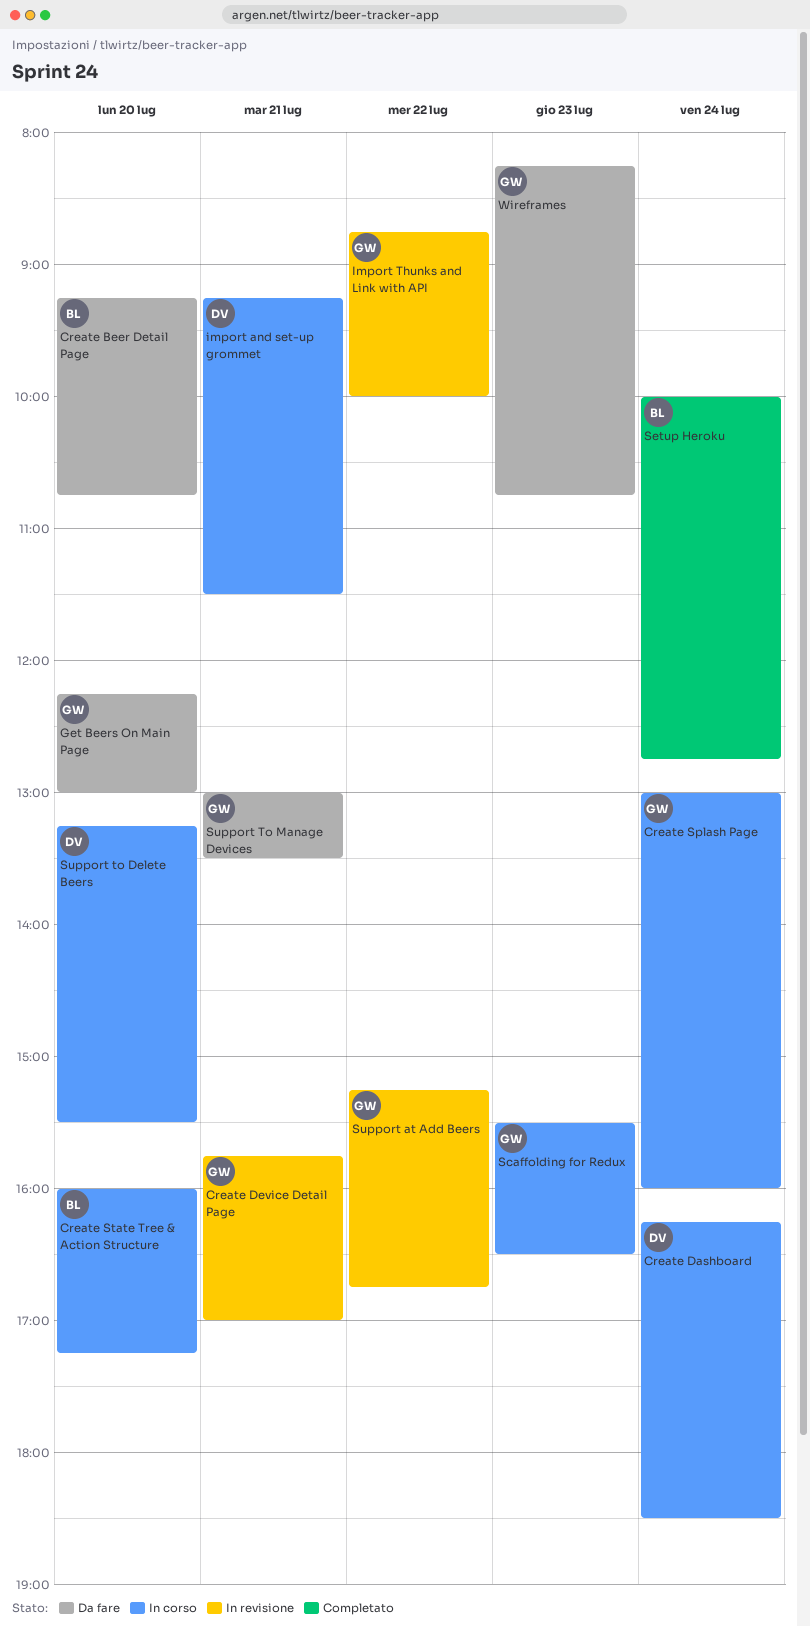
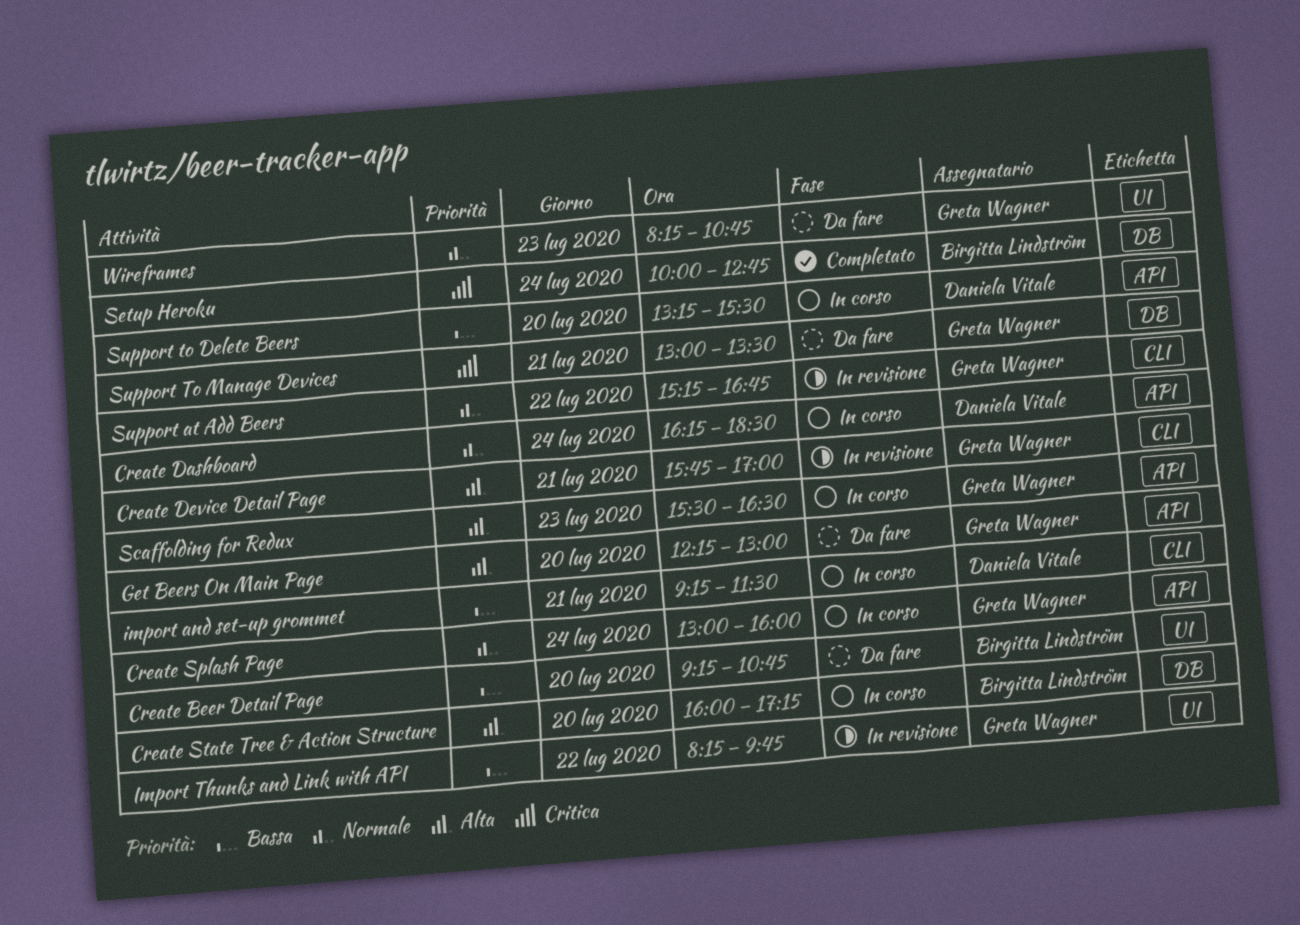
Import Thunks and Link with API, begins: 08:45 -> 08:15
Import Thunks and Link with API, ends: 10:00 -> 09:45

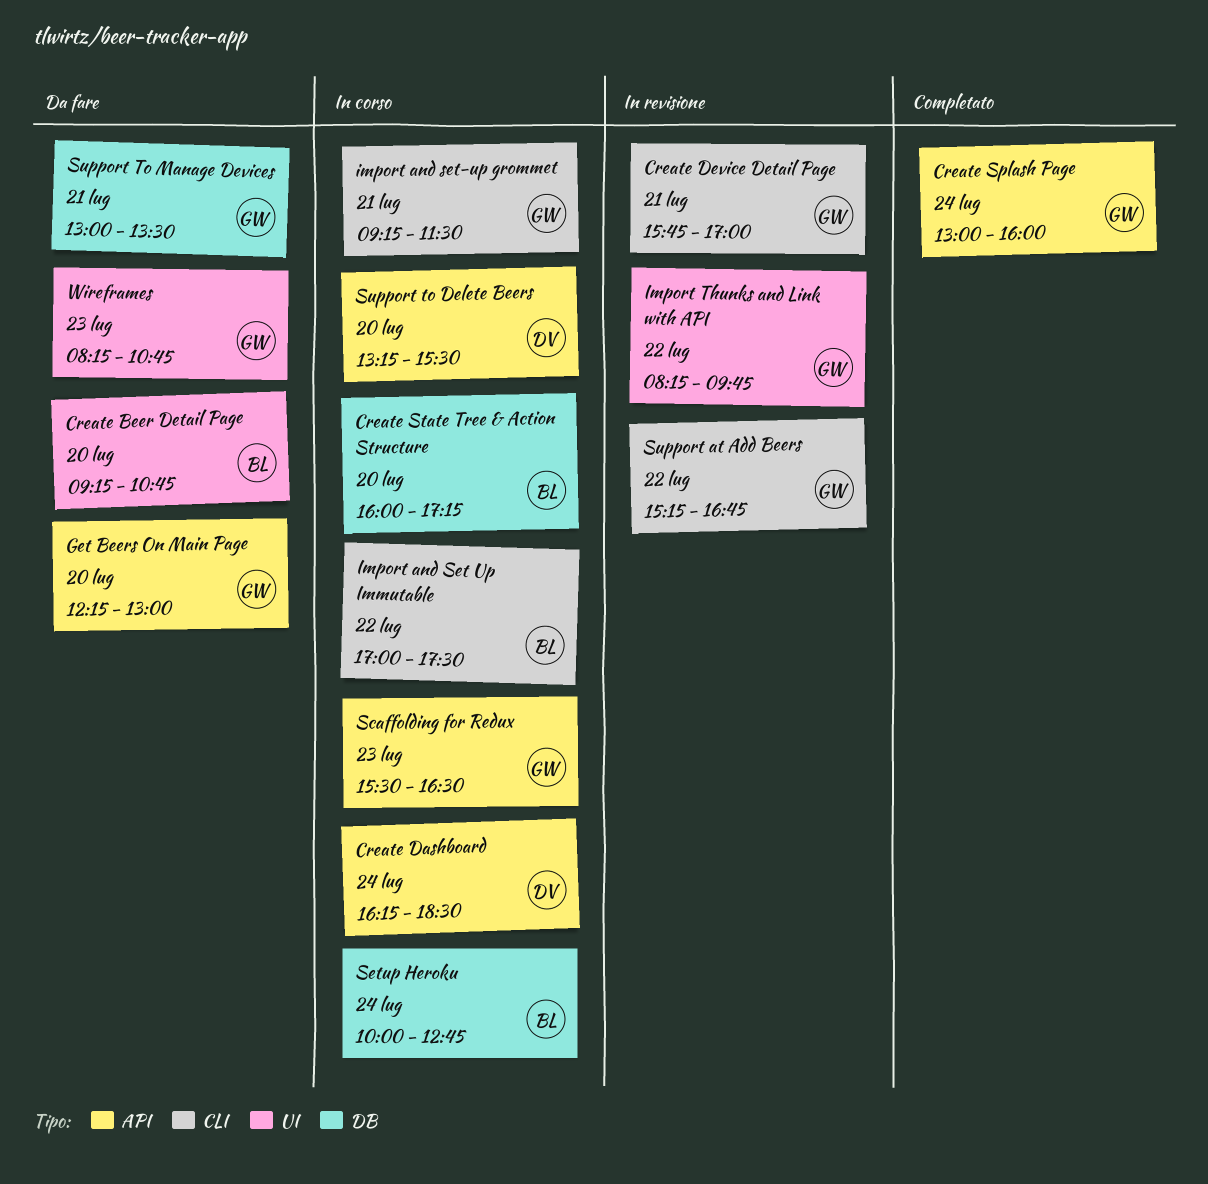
Create Splash Page, status: In corso -> Completato
Import and Set Up Immutable: none -> present
import and set-up grommet, owner: Daniela Vitale -> Greta Wagner
Setup Heroku, status: Completato -> In corso

